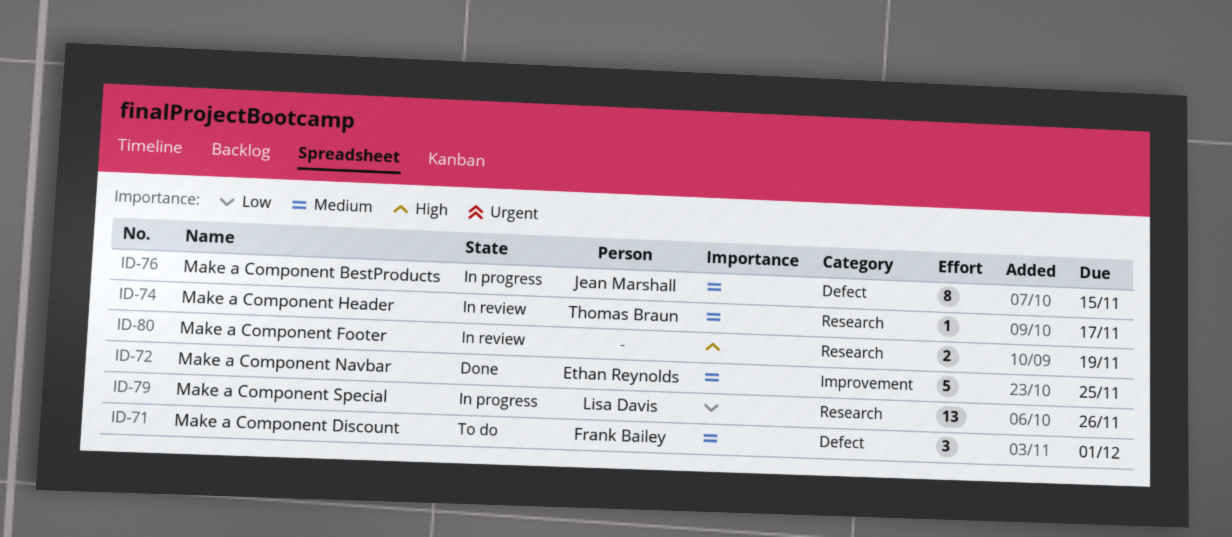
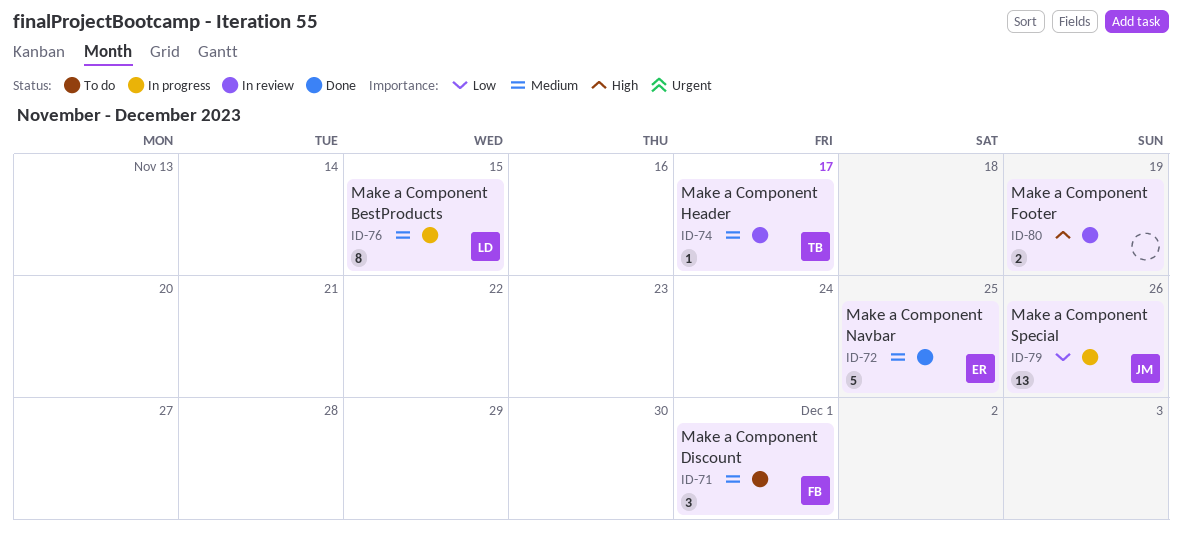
ID-76, owner: Jean Marshall -> Lisa Davis
ID-79, owner: Lisa Davis -> Jean Marshall

